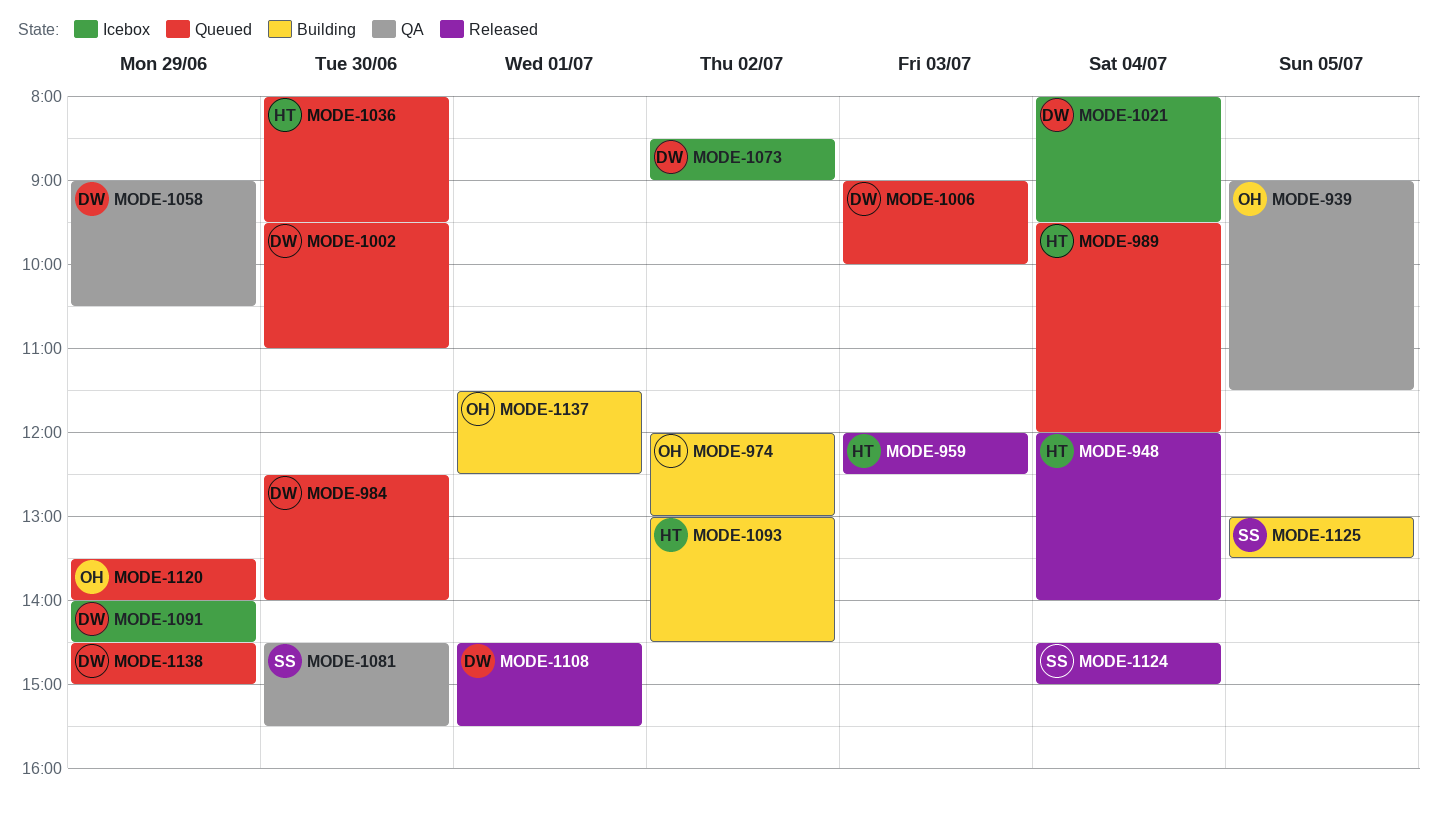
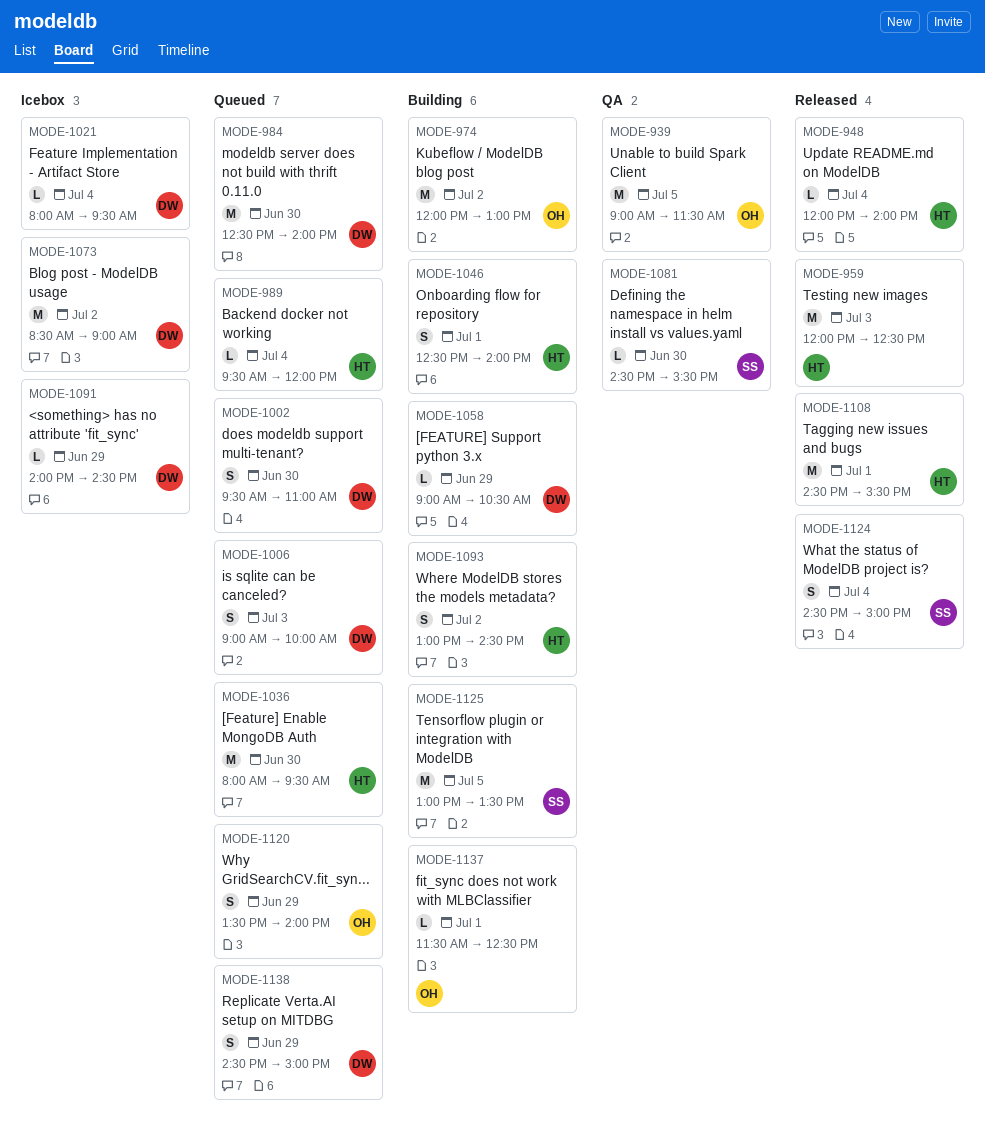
MODE-1046: none -> present
MODE-1058, status: QA -> Building
MODE-1108, owner: DW -> HT

